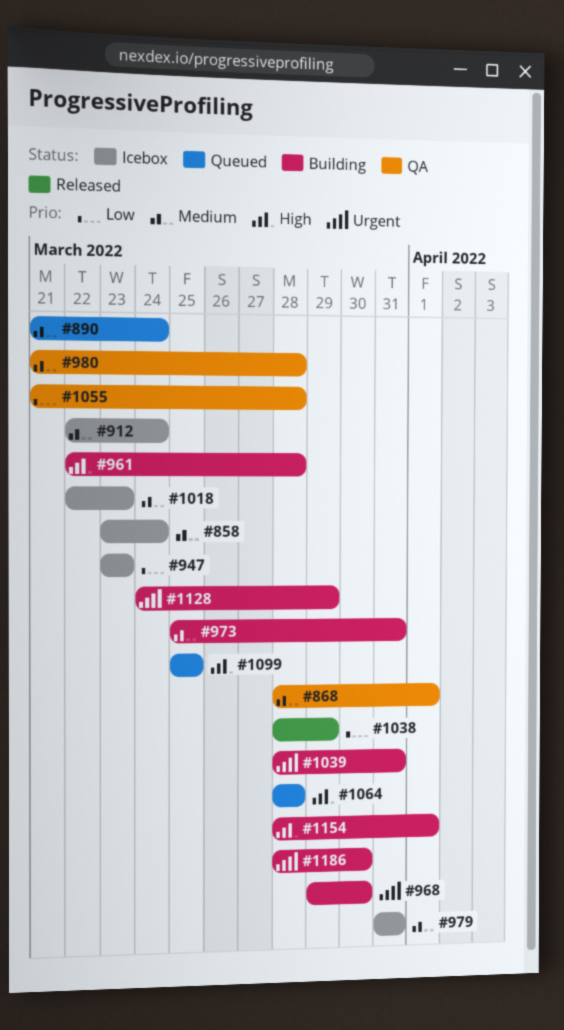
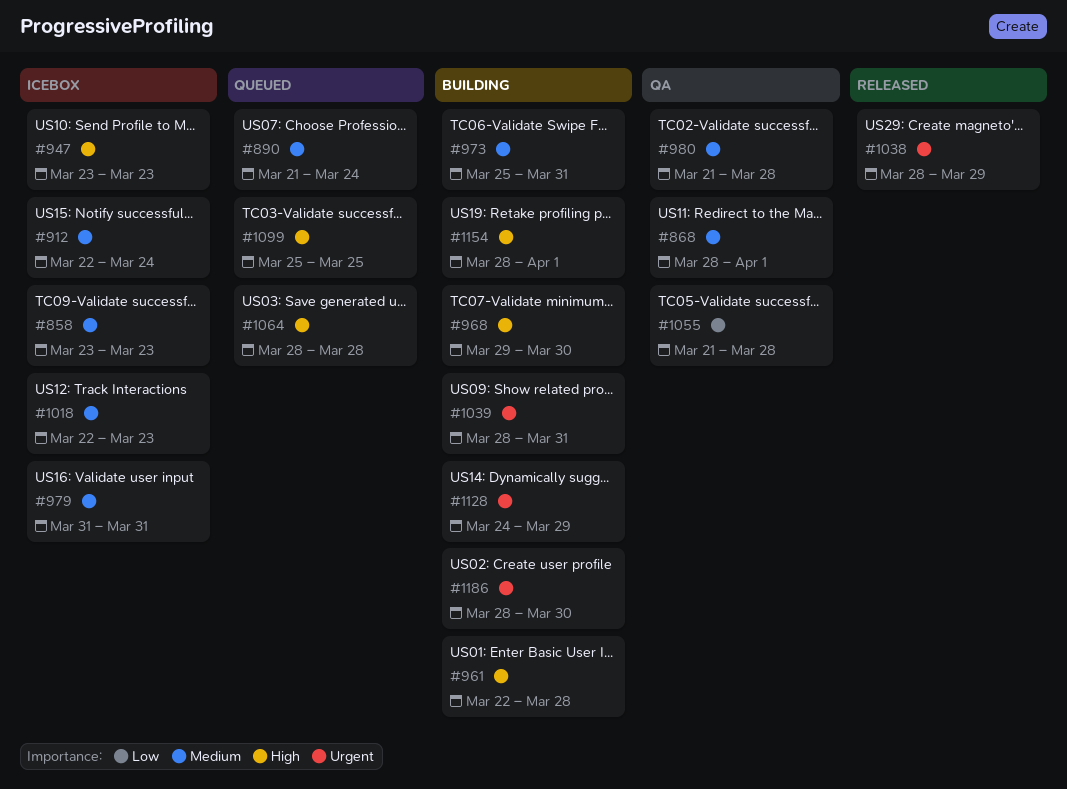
#858, due: Mar 24 -> Mar 23
#947, priority: Low -> High
#968, priority: Urgent -> High
#1038, priority: Low -> Urgent

